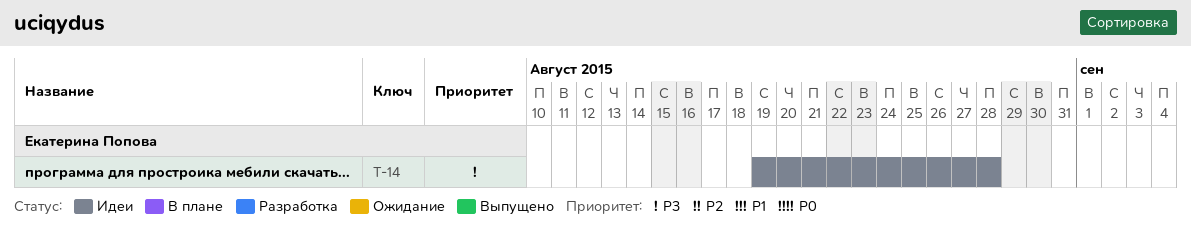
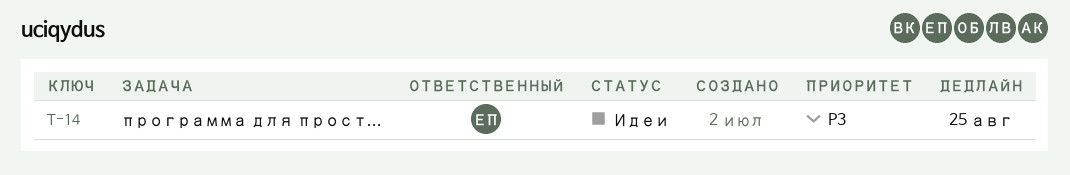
T-14, due: Aug 28 -> Aug 25

